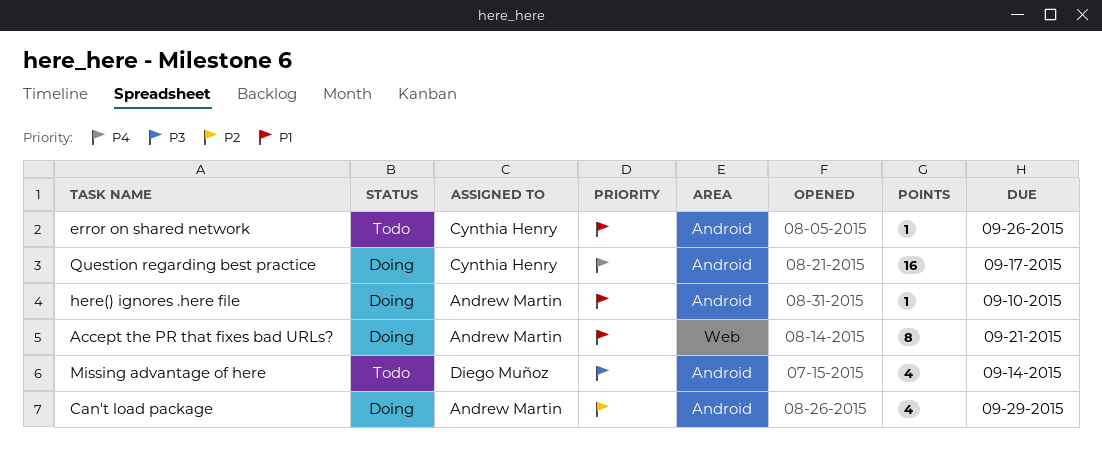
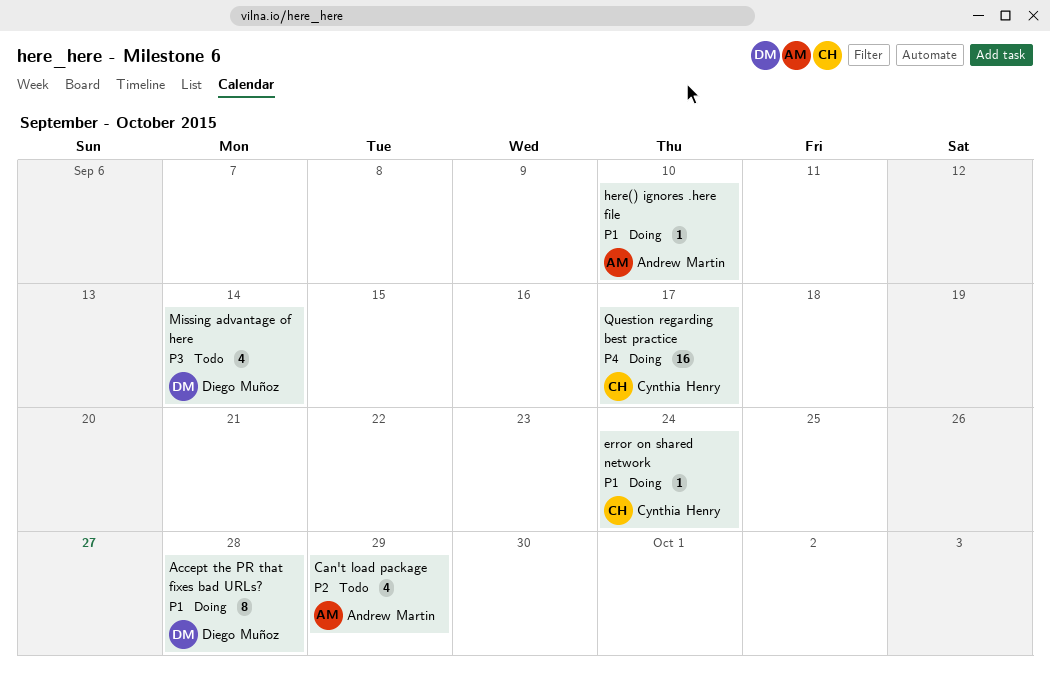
Accept the PR that fixes bad URLs?, owner: Andrew Martin -> Diego Muñoz
Accept the PR that fixes bad URLs?, due: Sep 21 -> Sep 28
Can't load package, status: Doing -> Todo
error on shared network, status: Todo -> Doing
error on shared network, due: Sep 26 -> Sep 24

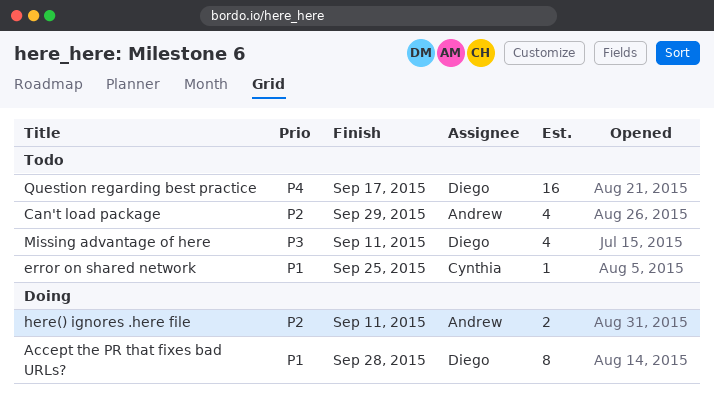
error on shared network, status: Doing -> Todo
error on shared network, due: Sep 24 -> Sep 25
here() ignores .here file, priority: P1 -> P2
here() ignores .here file, estimate: 1 -> 2
here() ignores .here file, due: Sep 10 -> Sep 11
Missing advantage of here, due: Sep 14 -> Sep 11
Question regarding best practice, status: Doing -> Todo
Question regarding best practice, owner: Cynthia Henry -> Diego Muñoz

